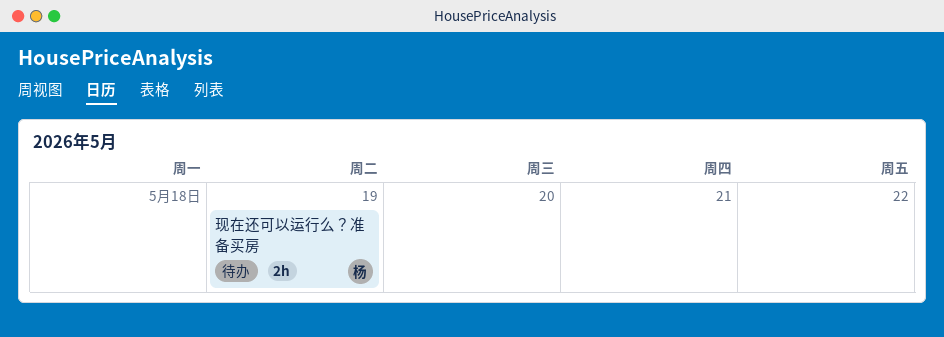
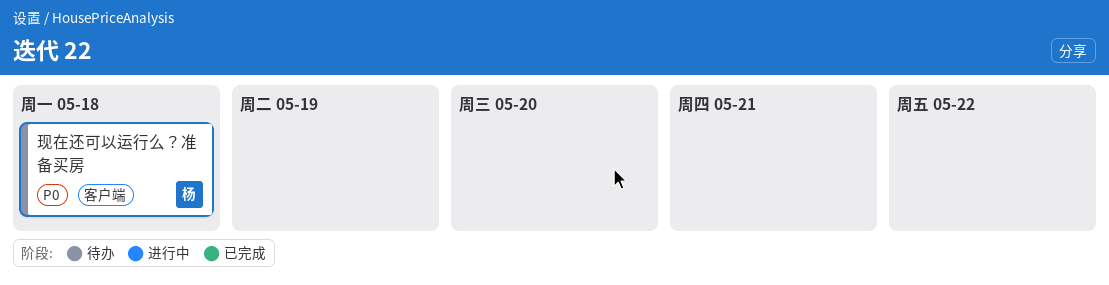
现在还可以运行么？准备买房, due: May 19 -> May 18

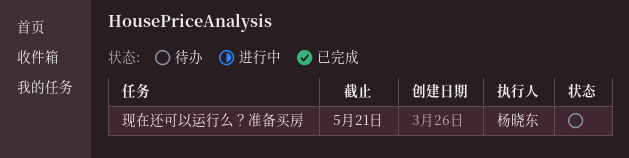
现在还可以运行么？准备买房, due: May 18 -> May 21

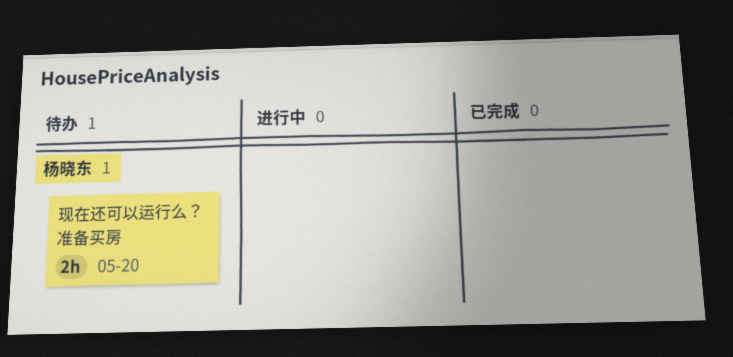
现在还可以运行么？准备买房, due: May 21 -> May 20

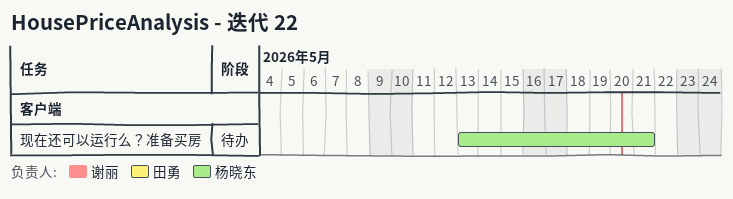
现在还可以运行么？准备买房, due: May 20 -> May 21

